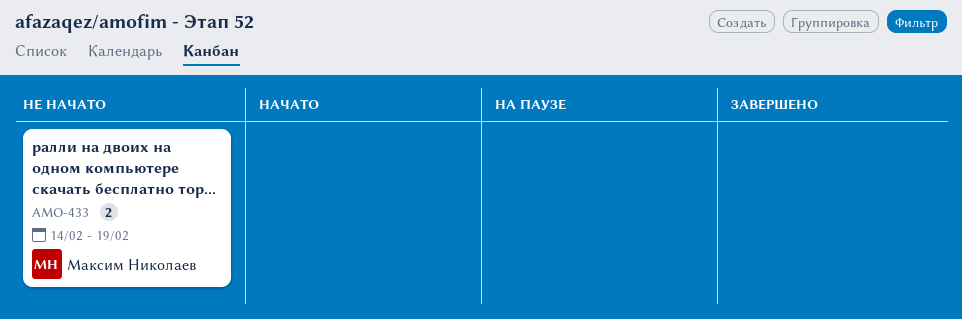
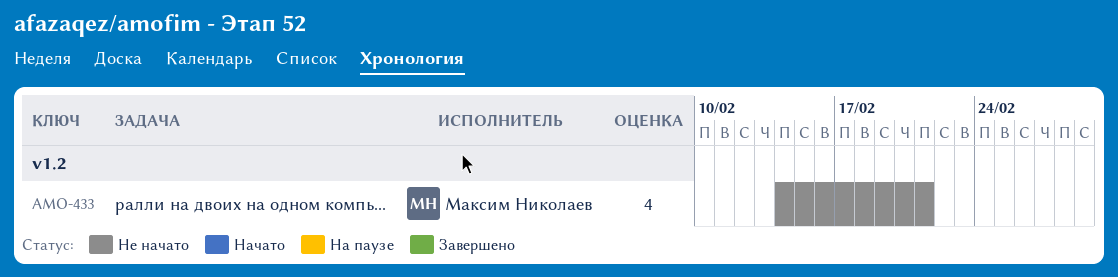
AMO-433, estimate: 2 -> 4
AMO-433, due: Feb 19 -> Feb 21

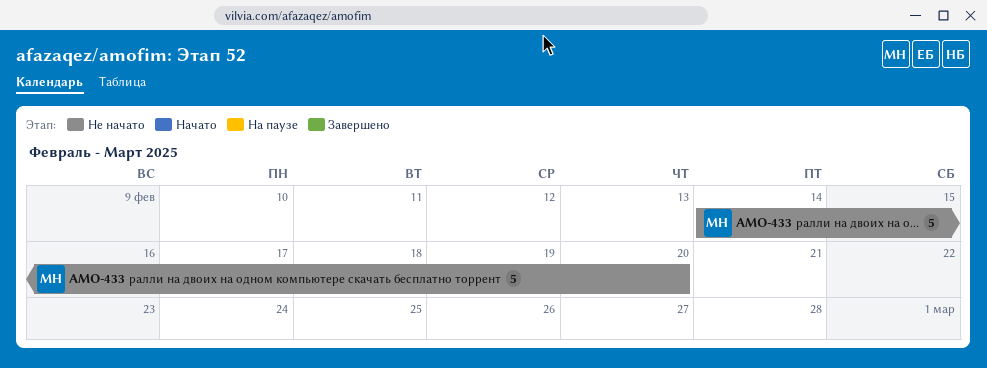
AMO-433, estimate: 4 -> 5
AMO-433, due: Feb 21 -> Feb 20

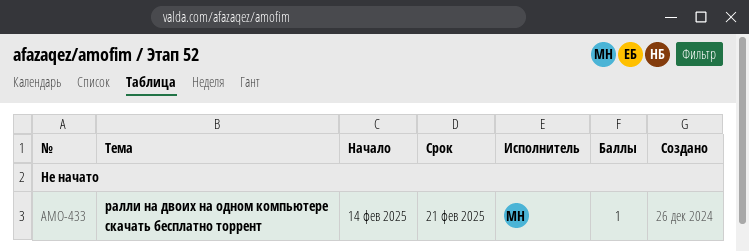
AMO-433, estimate: 5 -> 1
AMO-433, due: Feb 20 -> Feb 21

